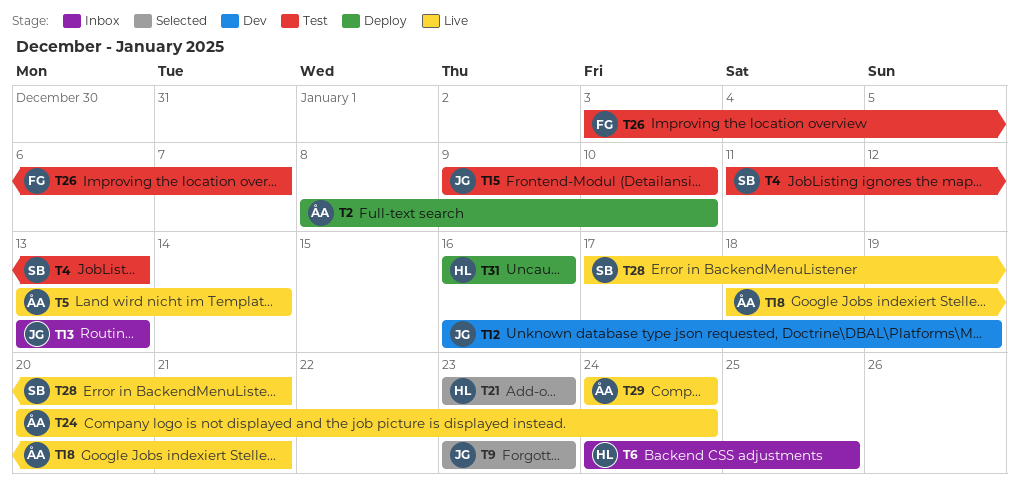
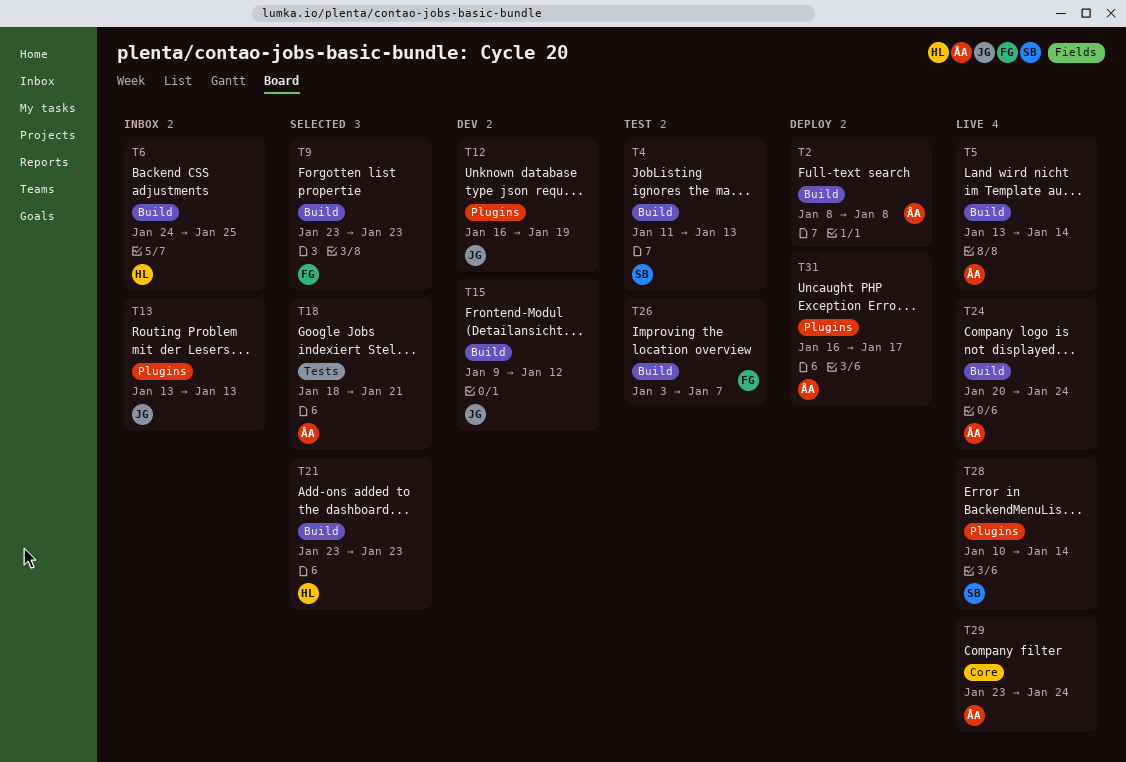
T2, due: Jan 10 -> Jan 8
T9, owner: JG -> FG
T15, status: Test -> Dev
T15, due: Jan 10 -> Jan 12
T18, status: Live -> Selected
T28, start: Jan 17 -> Jan 10
T28, due: Jan 21 -> Jan 14
T29, start: Jan 24 -> Jan 23
T31, owner: HL -> ÅA
T31, due: Jan 16 -> Jan 17

